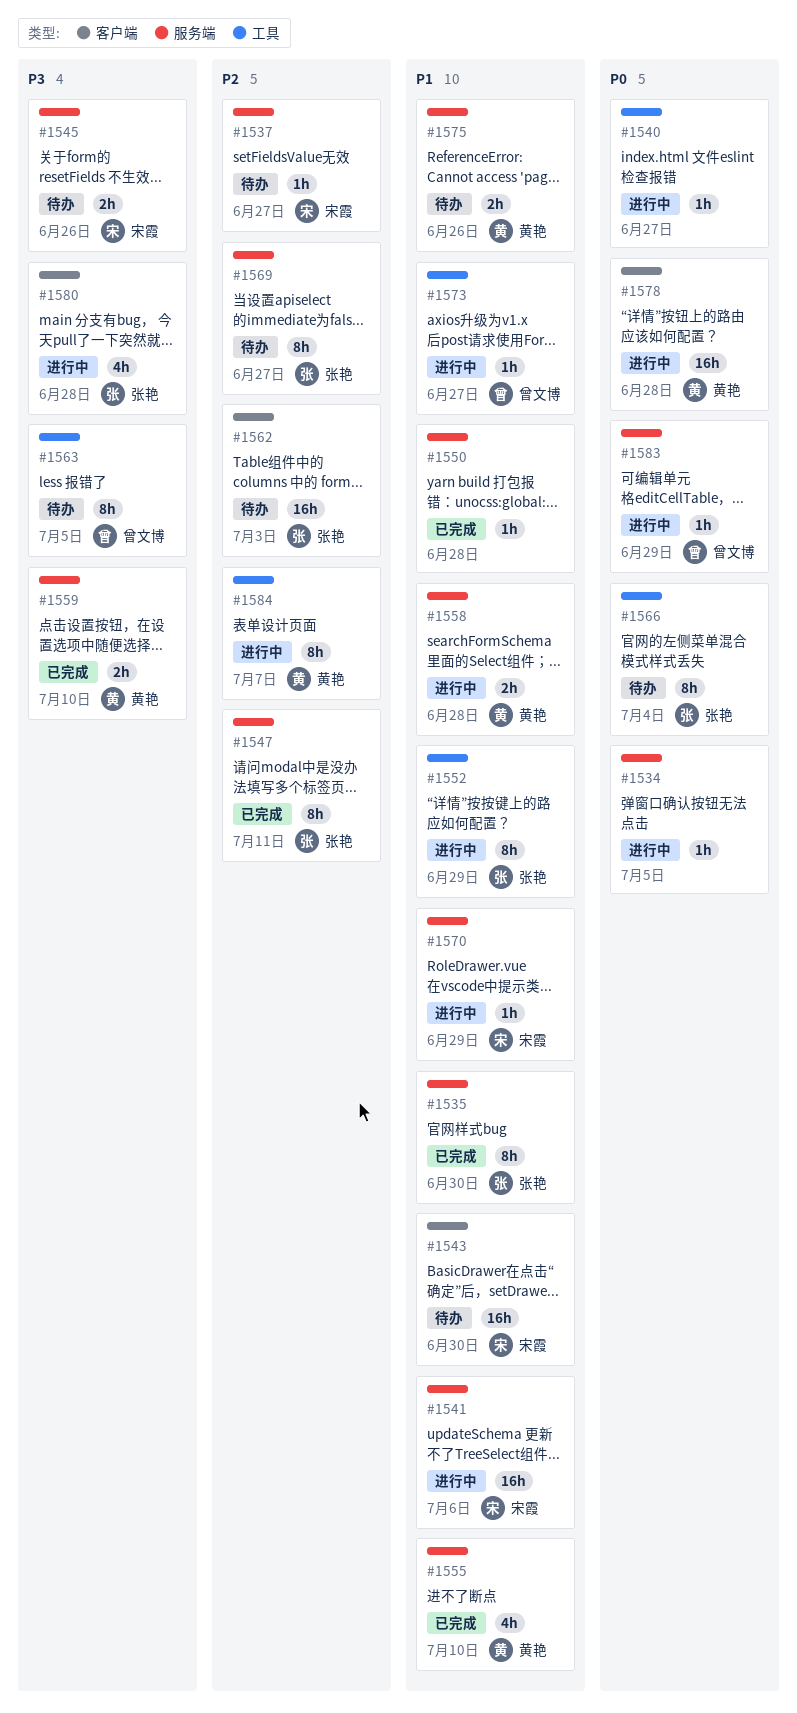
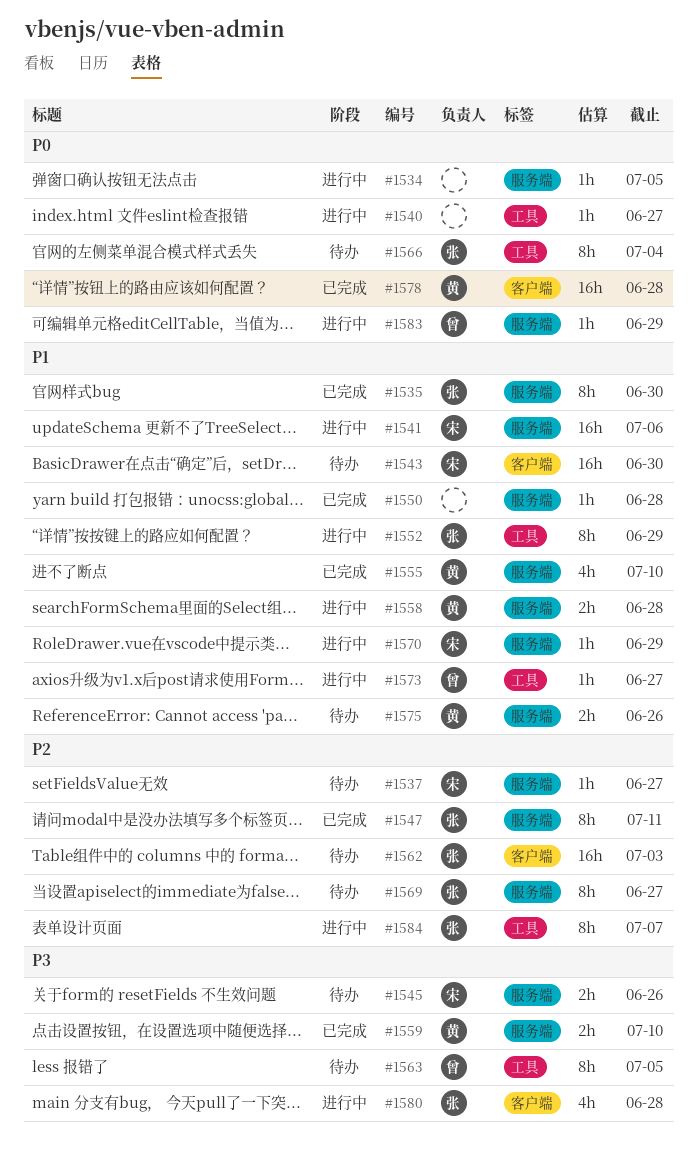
#1578, status: 进行中 -> 已完成
#1584, owner: 黄艳 -> 张艳

